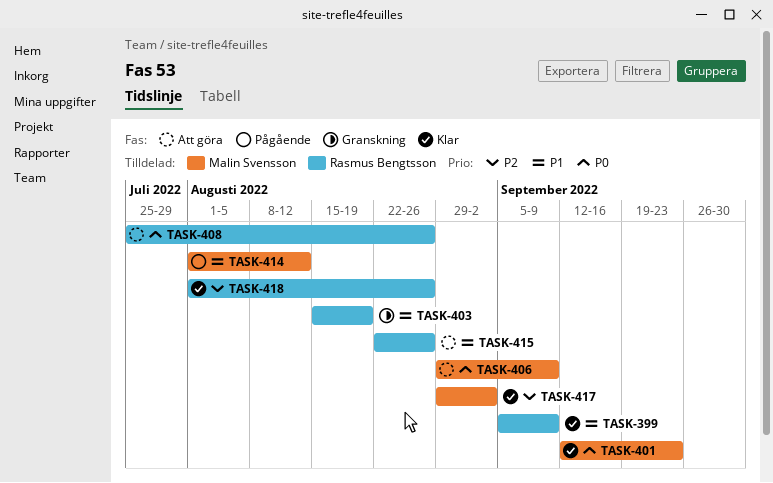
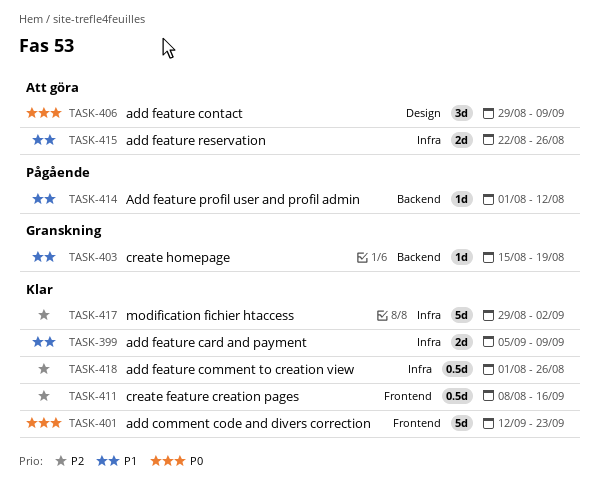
TASK-408: present -> none
TASK-411: none -> present

